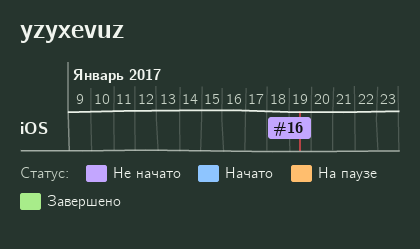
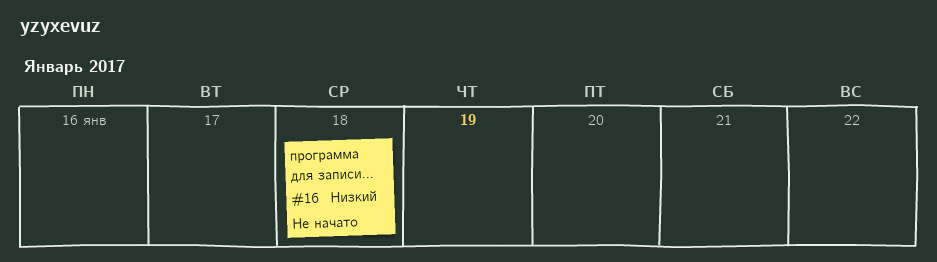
#16, due: Jan 19 -> Jan 18

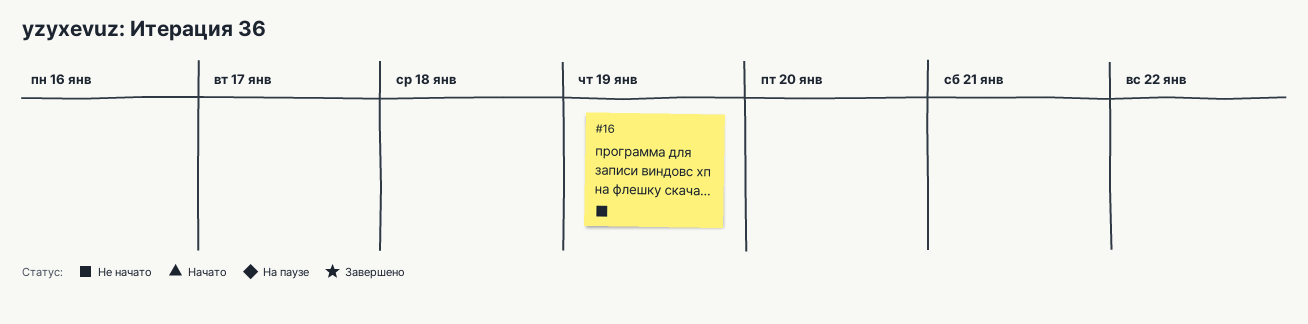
#16, due: Jan 18 -> Jan 19

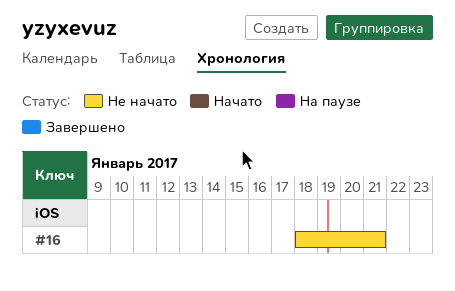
#16, due: Jan 19 -> Jan 21

